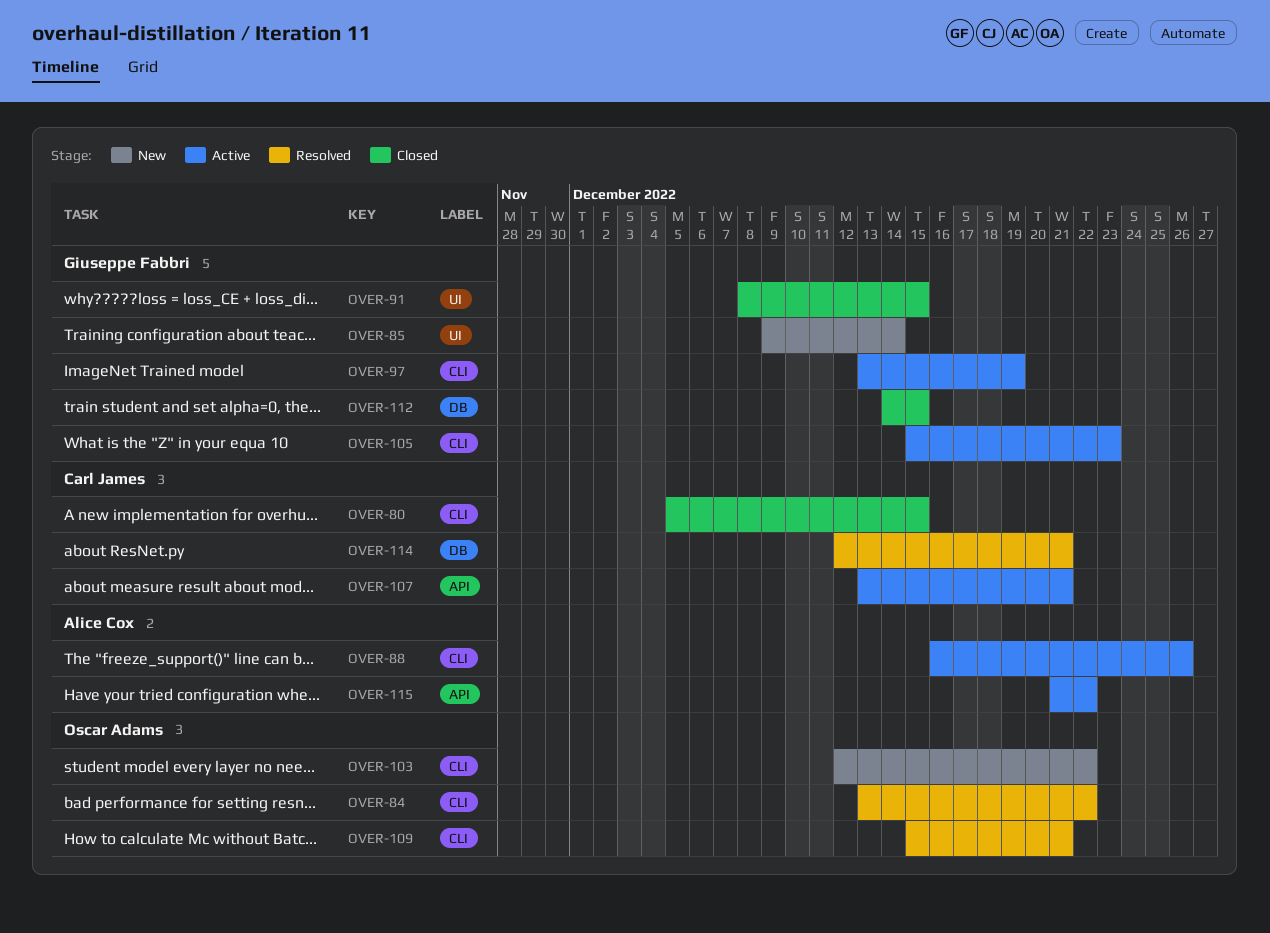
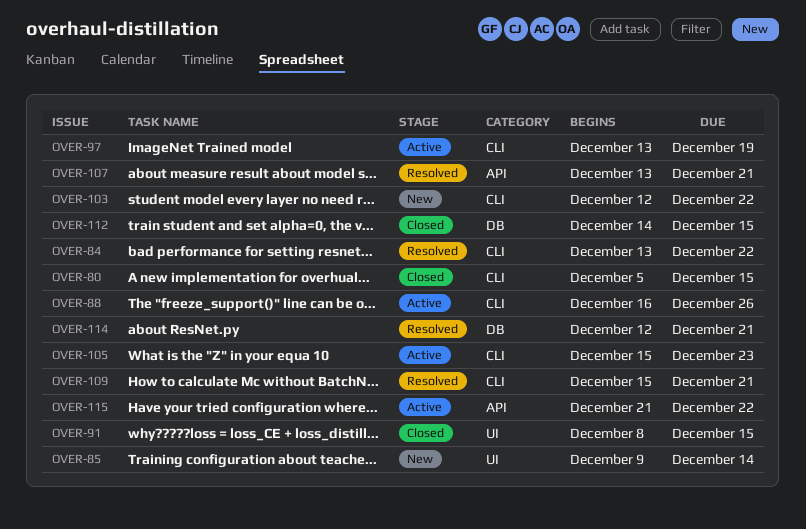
OVER-107, status: Active -> Resolved

